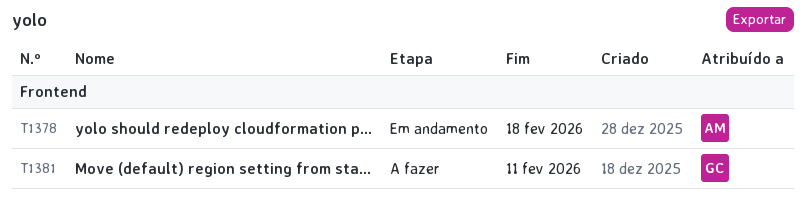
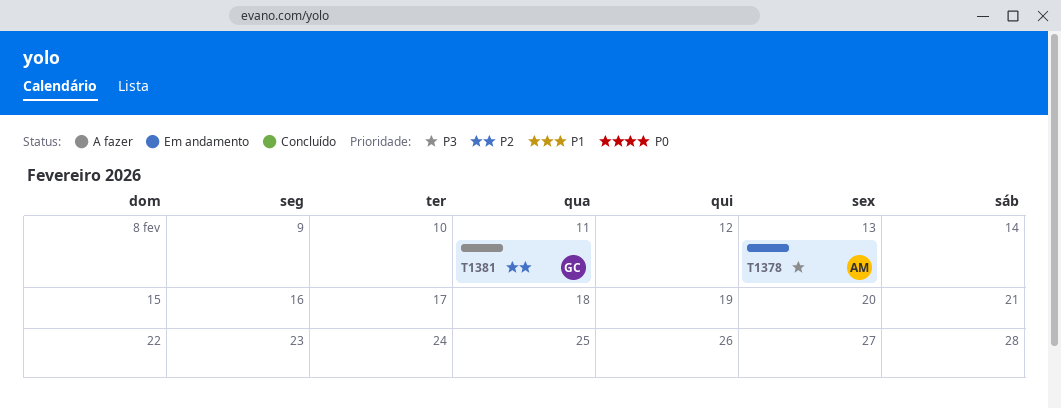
T1378, due: Feb 18 -> Feb 13

